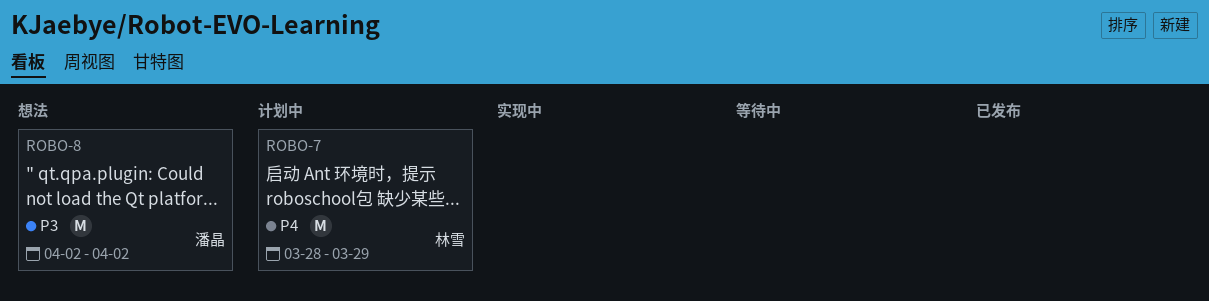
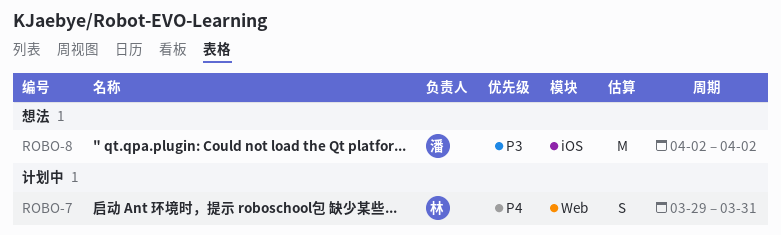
ROBO-7, estimate: M -> S
ROBO-7, start: Mar 28 -> Mar 29
ROBO-7, due: Mar 29 -> Mar 31

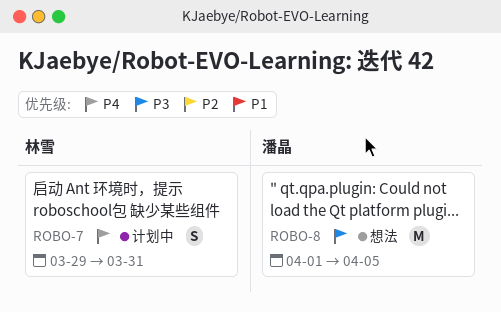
ROBO-8, start: Apr 2 -> Apr 1
ROBO-8, due: Apr 2 -> Apr 5

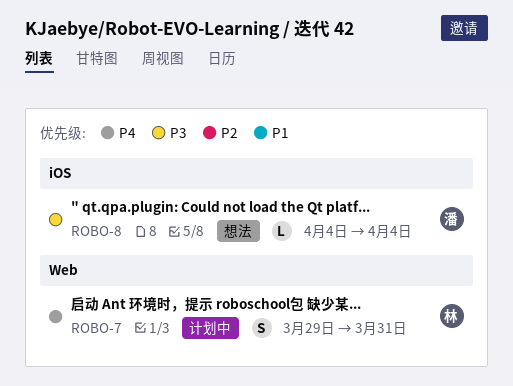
ROBO-8, estimate: M -> L
ROBO-8, start: Apr 1 -> Apr 4
ROBO-8, due: Apr 5 -> Apr 4

